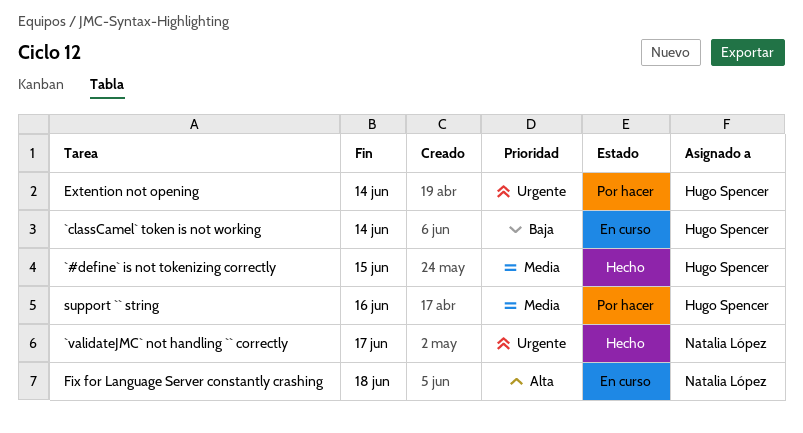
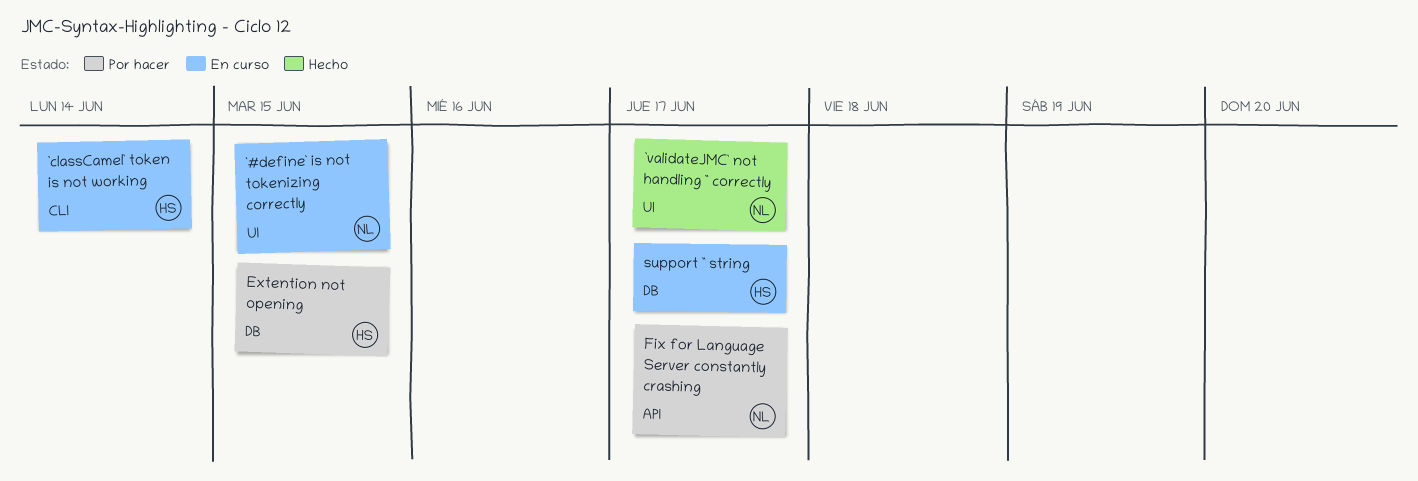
`#define` is not tokenizing correctly, status: Hecho -> En curso
`#define` is not tokenizing correctly, owner: Hugo Spencer -> Natalia López
Extention not opening, due: Jun 14 -> Jun 15
Fix for Language Server constantly crashing, status: En curso -> Por hacer
Fix for Language Server constantly crashing, due: Jun 18 -> Jun 17
support `` string, status: Por hacer -> En curso
support `` string, due: Jun 16 -> Jun 17

